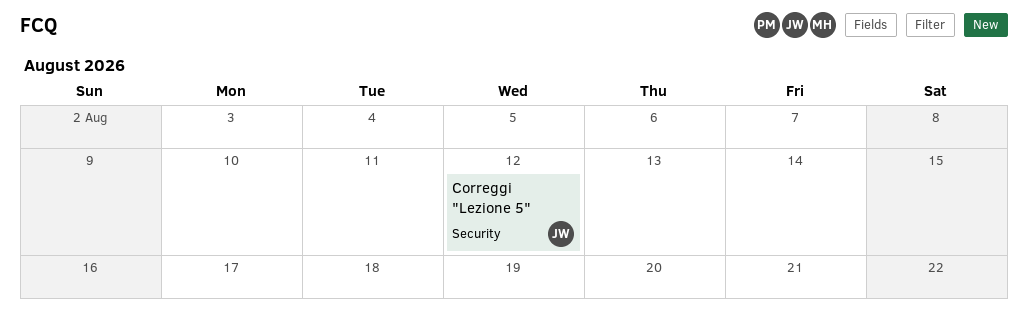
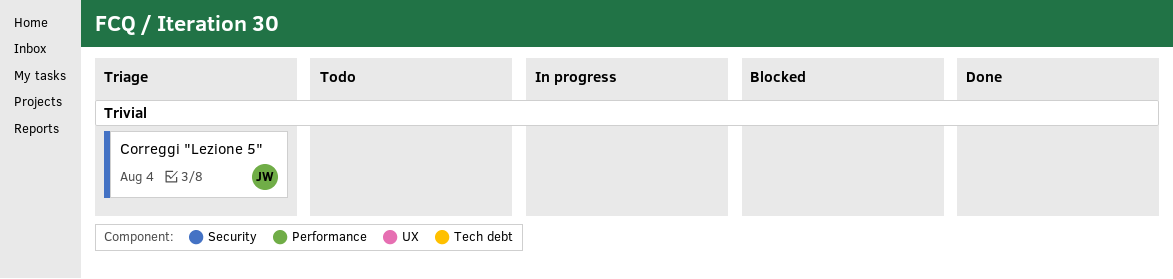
Correggi "Lezione 5", due: Aug 12 -> Aug 4

